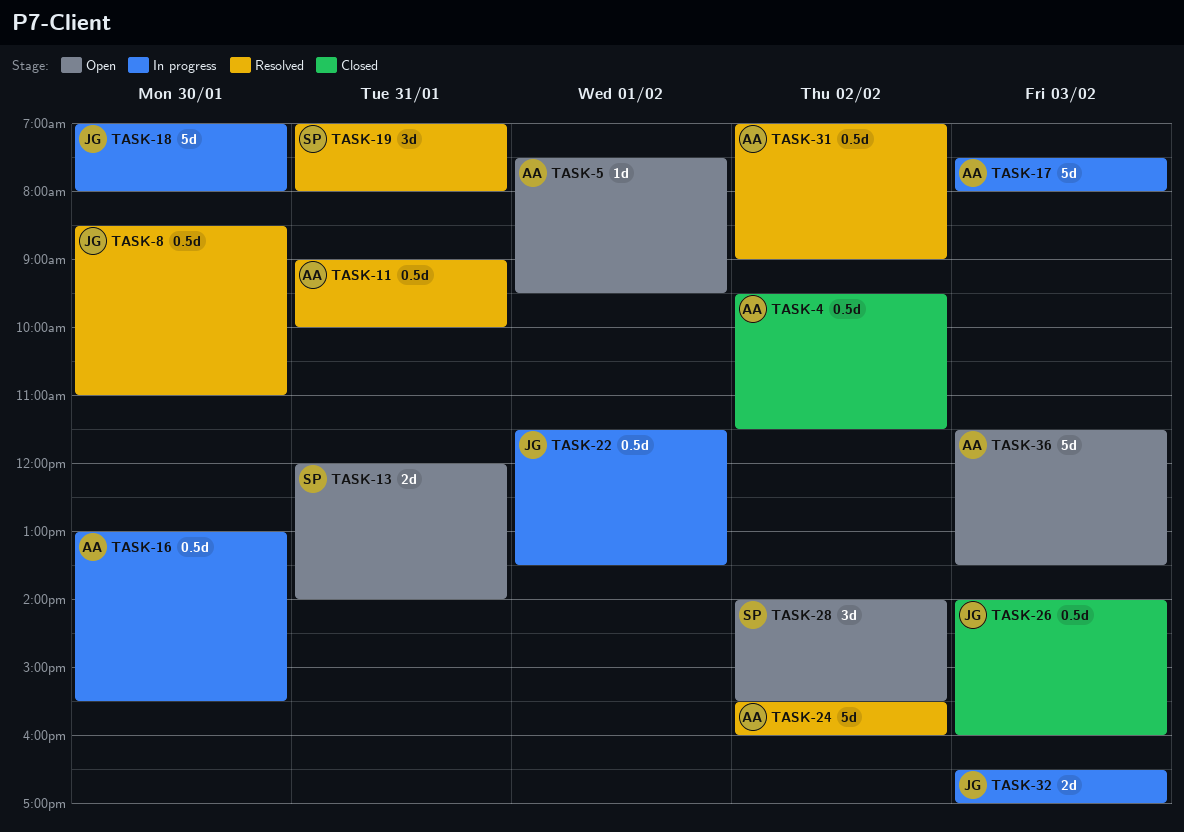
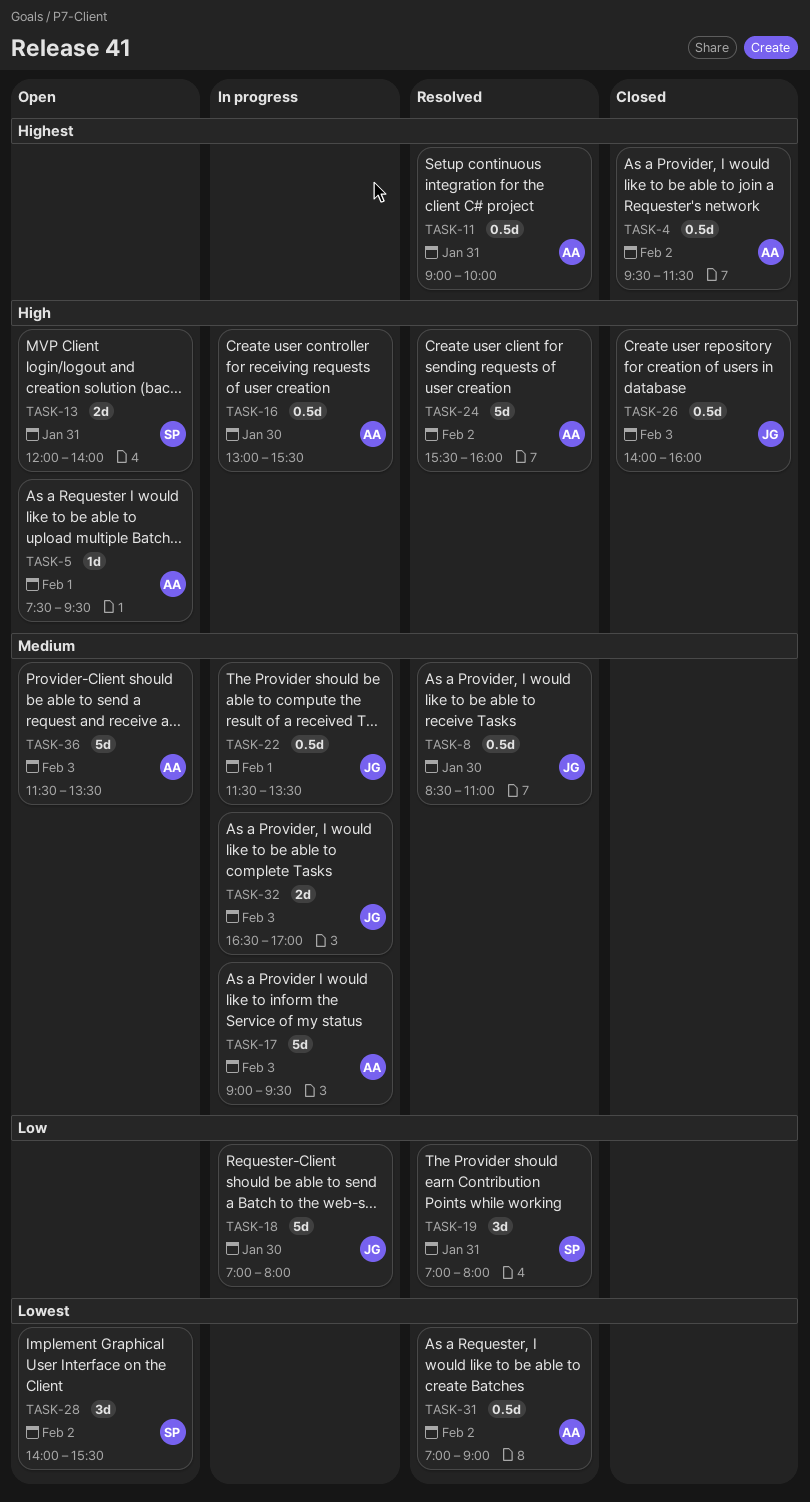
TASK-17, begins: 07:30 -> 09:00
TASK-17, ends: 08:00 -> 09:30

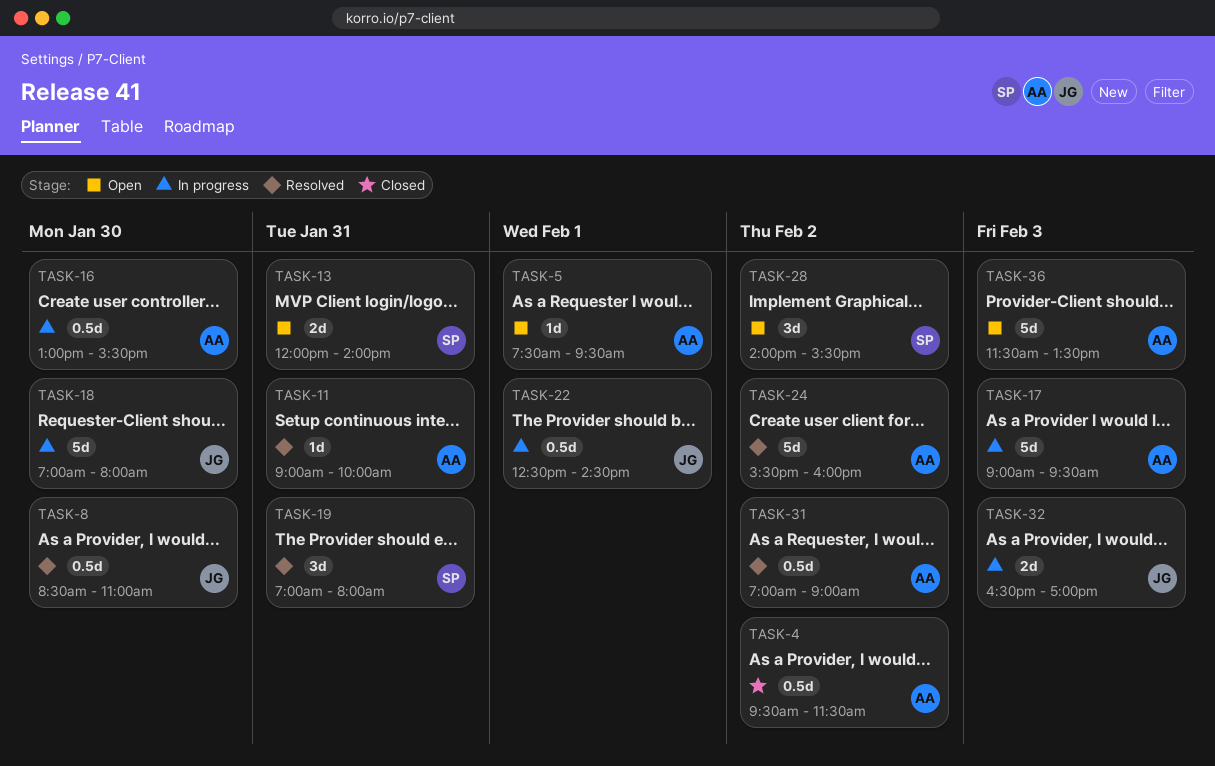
TASK-11, estimate: 0.5d -> 1d
TASK-22, begins: 11:30 -> 12:30
TASK-22, ends: 13:30 -> 14:30
TASK-26: present -> none

